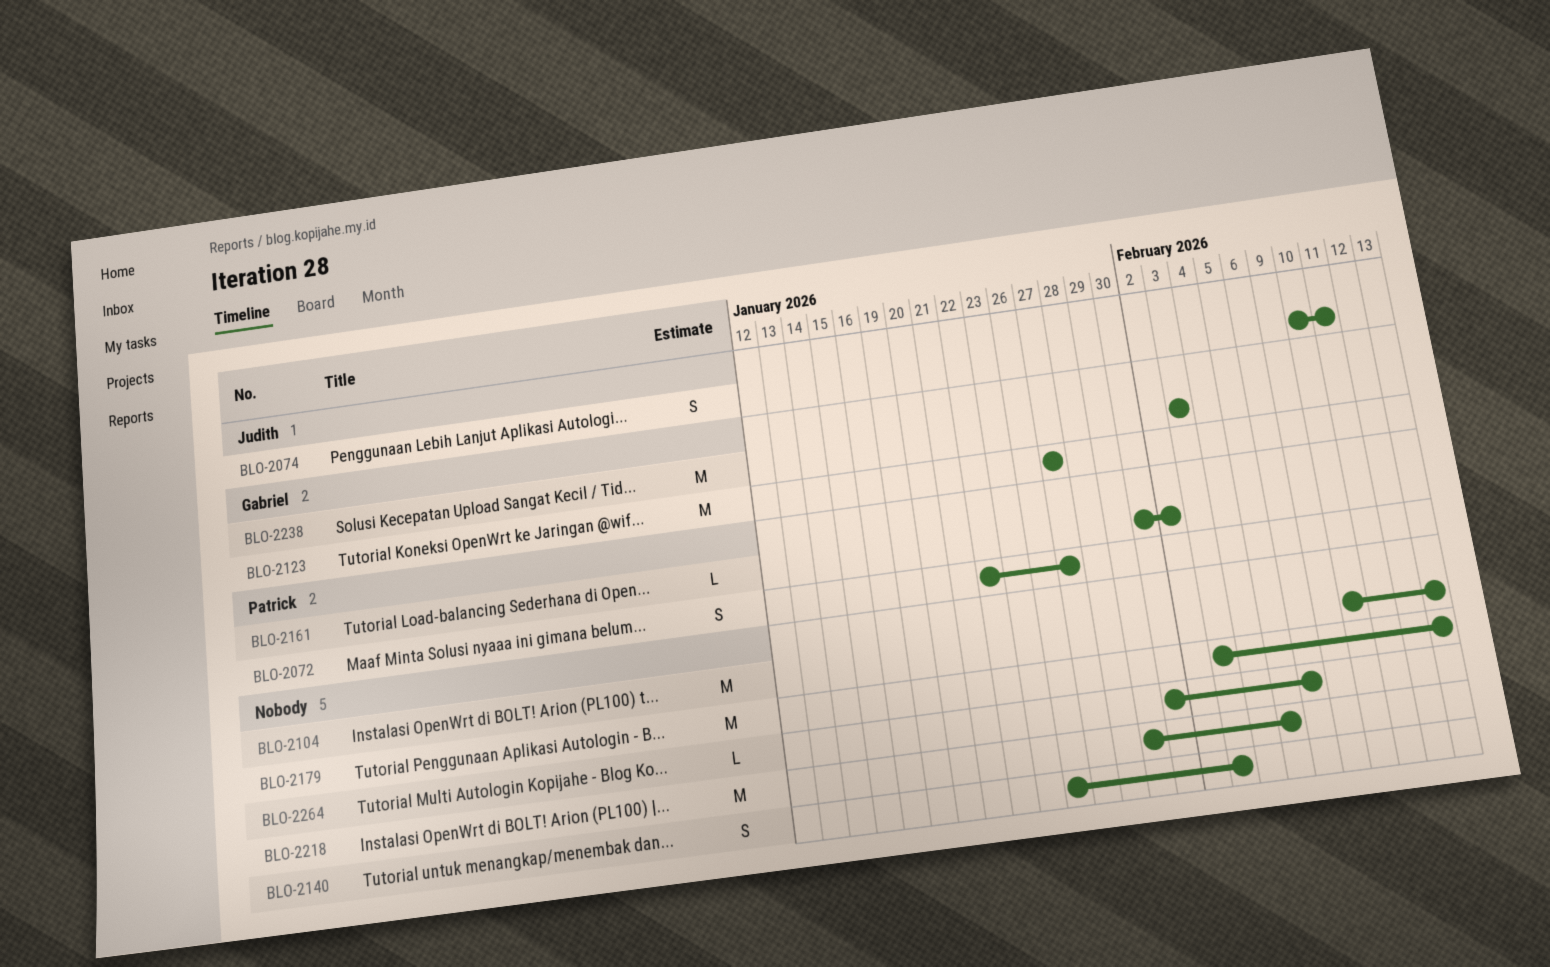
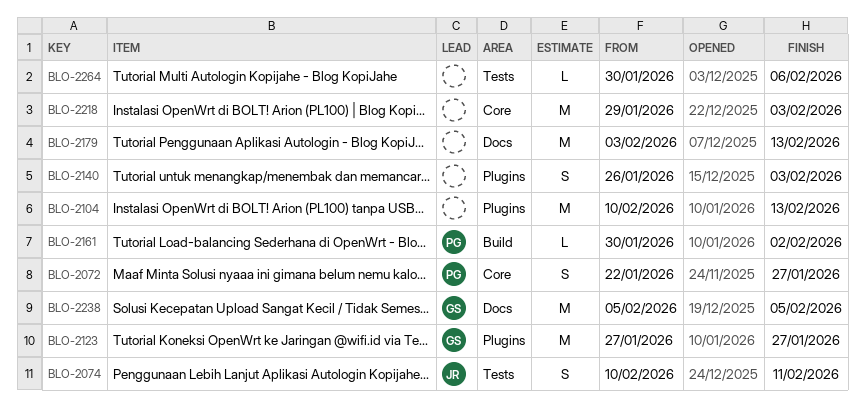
BLO-2218, due: Feb 5 -> Feb 3
BLO-2238, start: Feb 3 -> Feb 5
BLO-2238, due: Feb 3 -> Feb 5

